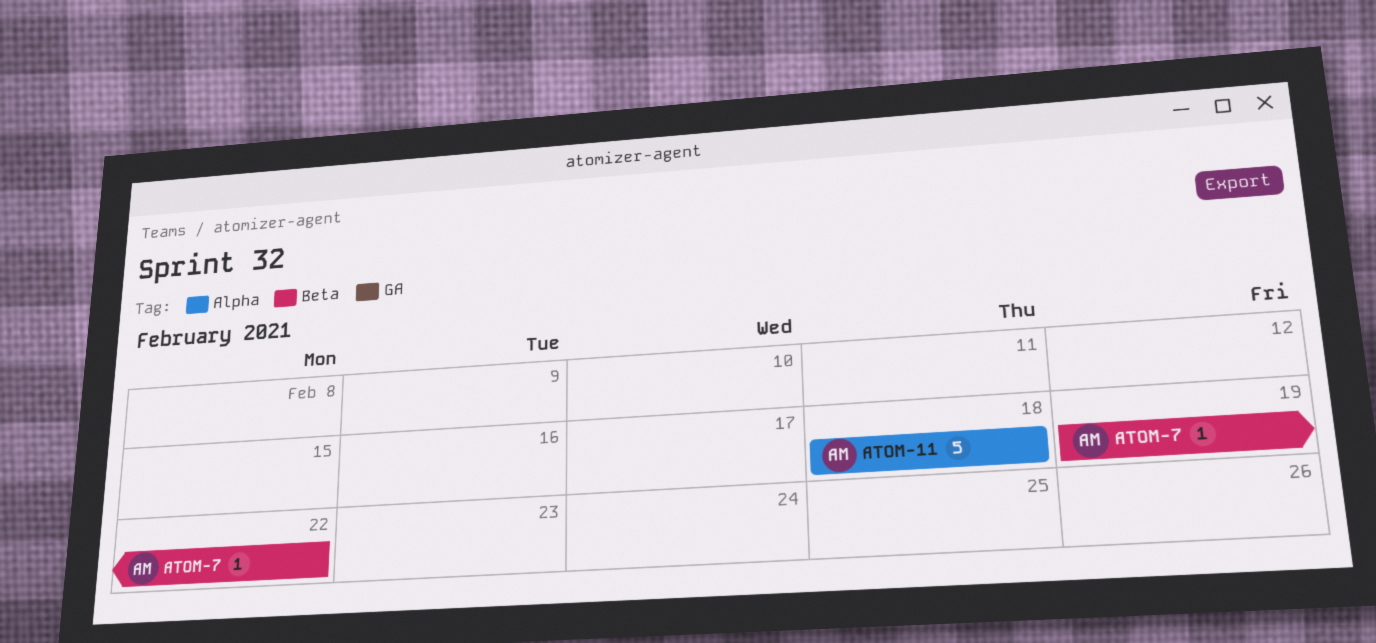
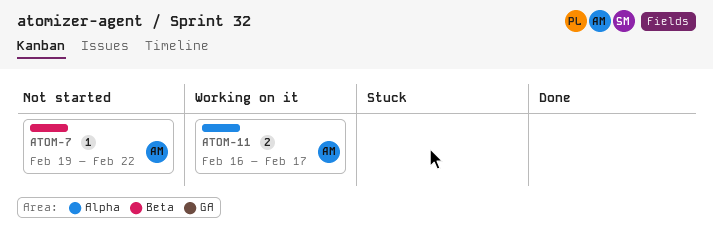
ATOM-11, estimate: 5 -> 2
ATOM-11, start: Feb 18 -> Feb 16
ATOM-11, due: Feb 18 -> Feb 17

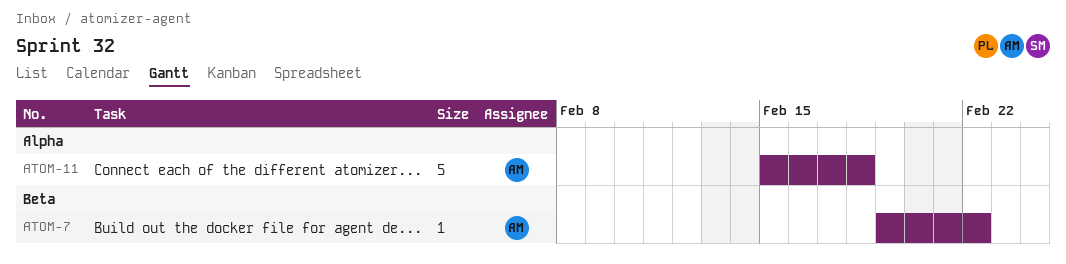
ATOM-11, estimate: 2 -> 5
ATOM-11, start: Feb 16 -> Feb 15
ATOM-11, due: Feb 17 -> Feb 18

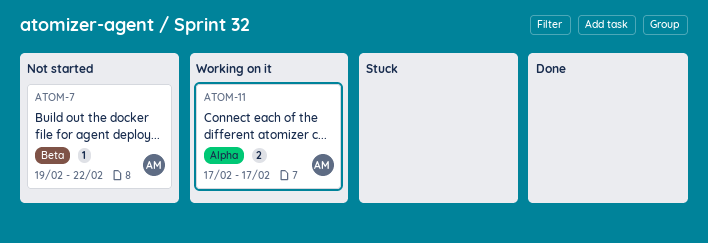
ATOM-11, estimate: 5 -> 2
ATOM-11, start: Feb 15 -> Feb 17
ATOM-11, due: Feb 18 -> Feb 17

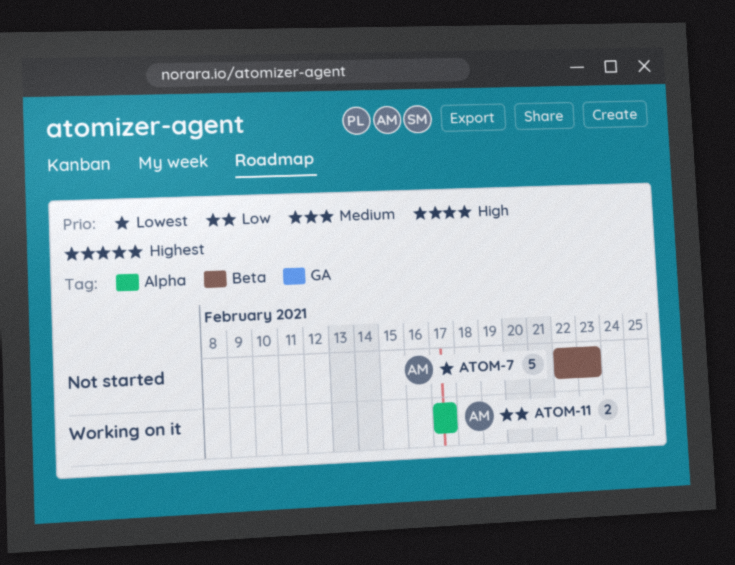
ATOM-7, estimate: 1 -> 5
ATOM-7, start: Feb 19 -> Feb 22
ATOM-7, due: Feb 22 -> Feb 23

